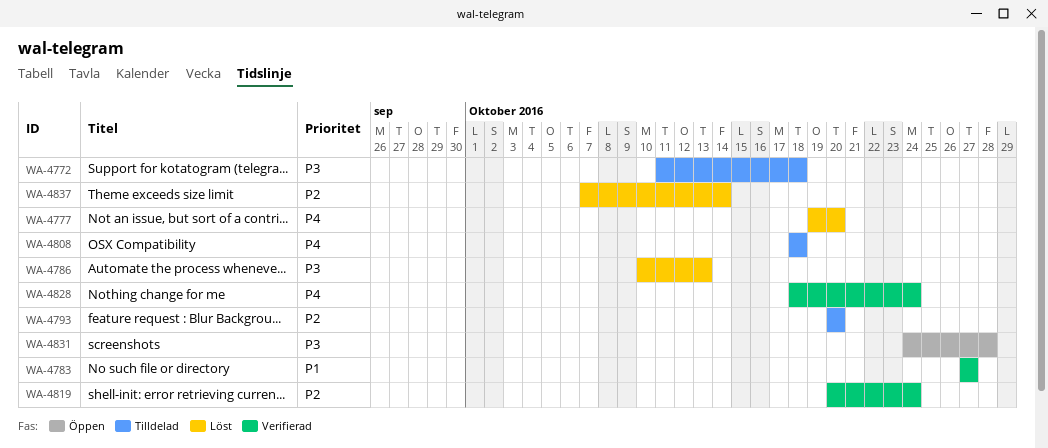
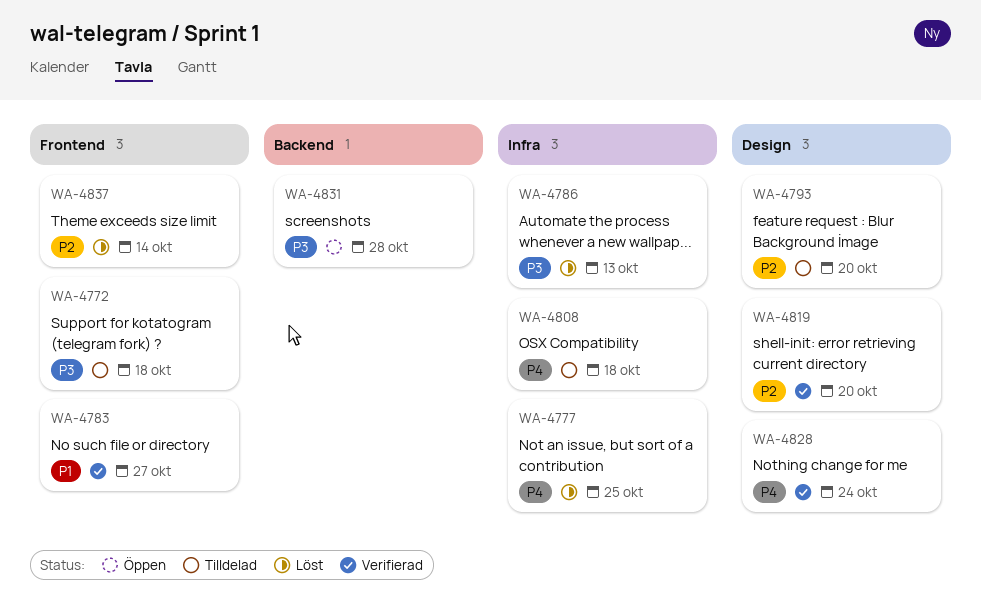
WA-4777, due: Oct 20 -> Oct 25
WA-4819, due: Oct 24 -> Oct 20

